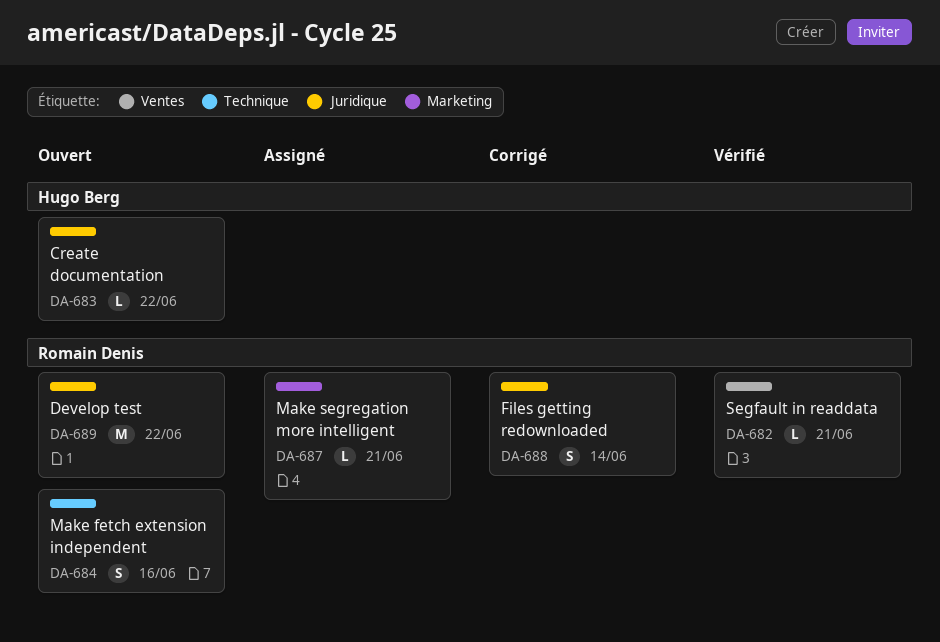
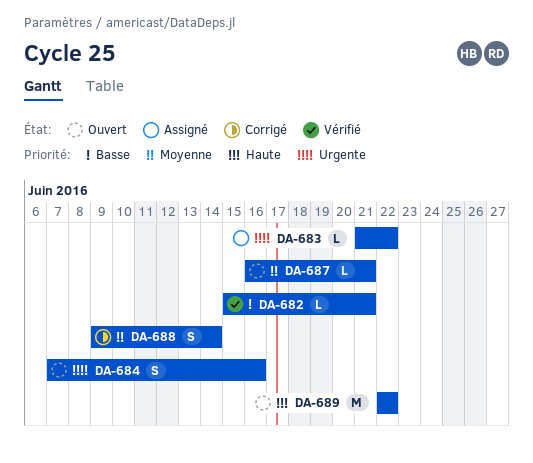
DA-683, status: Ouvert -> Assigné
DA-687, status: Assigné -> Ouvert

